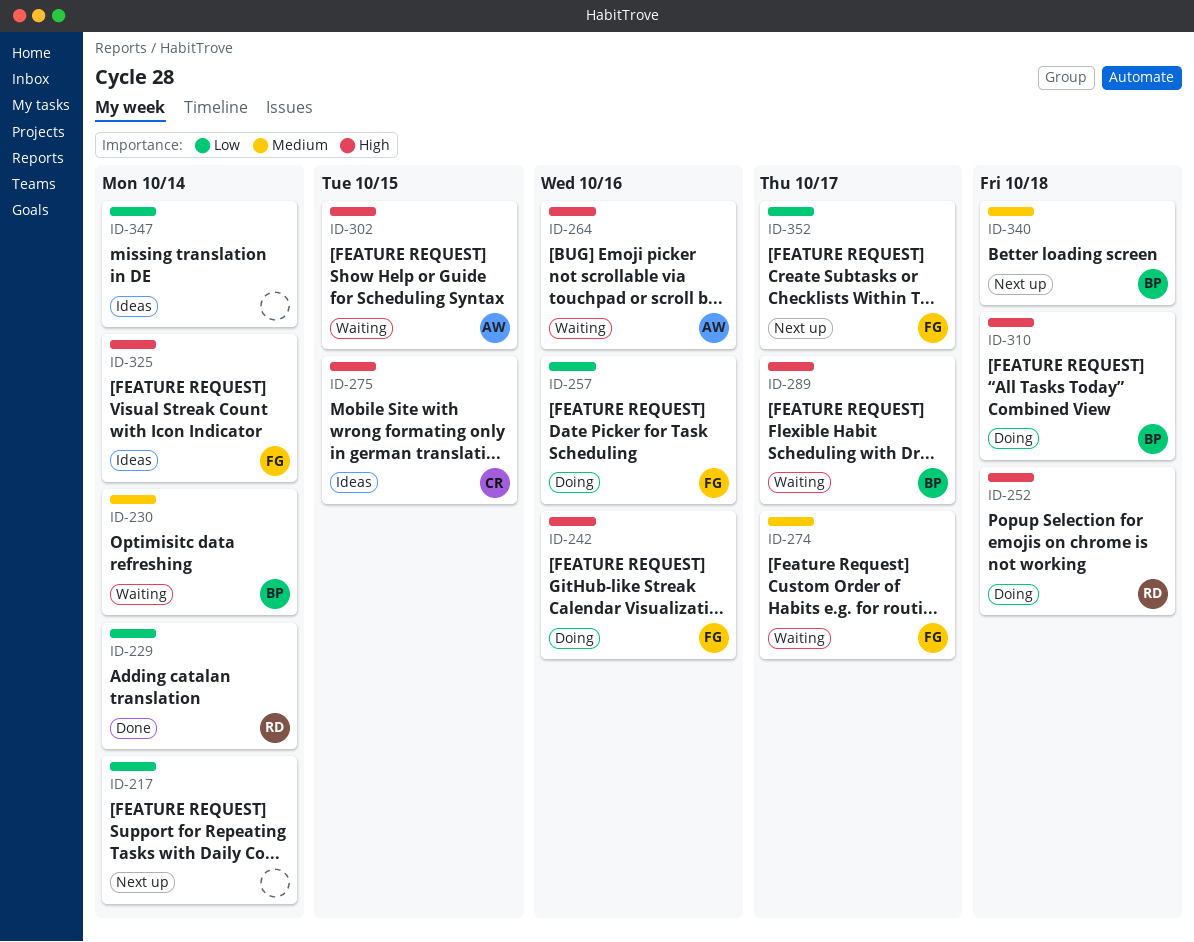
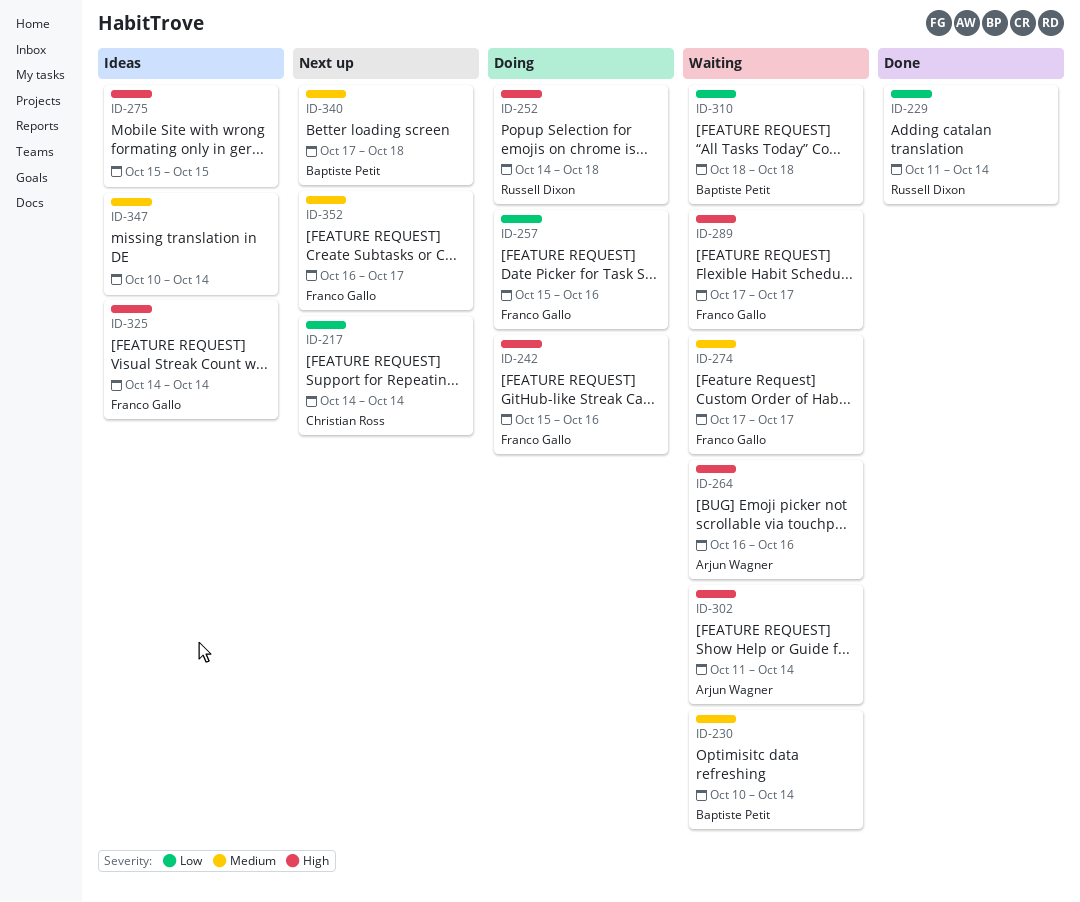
ID-217, owner: none -> Christian Ross
ID-275, owner: Christian Ross -> none
ID-289, owner: Baptiste Petit -> Franco Gallo
ID-302, due: Oct 15 -> Oct 14
ID-310, status: Doing -> Waiting
ID-310, priority: High -> Low
ID-347, priority: Low -> Medium
ID-352, priority: Low -> Medium

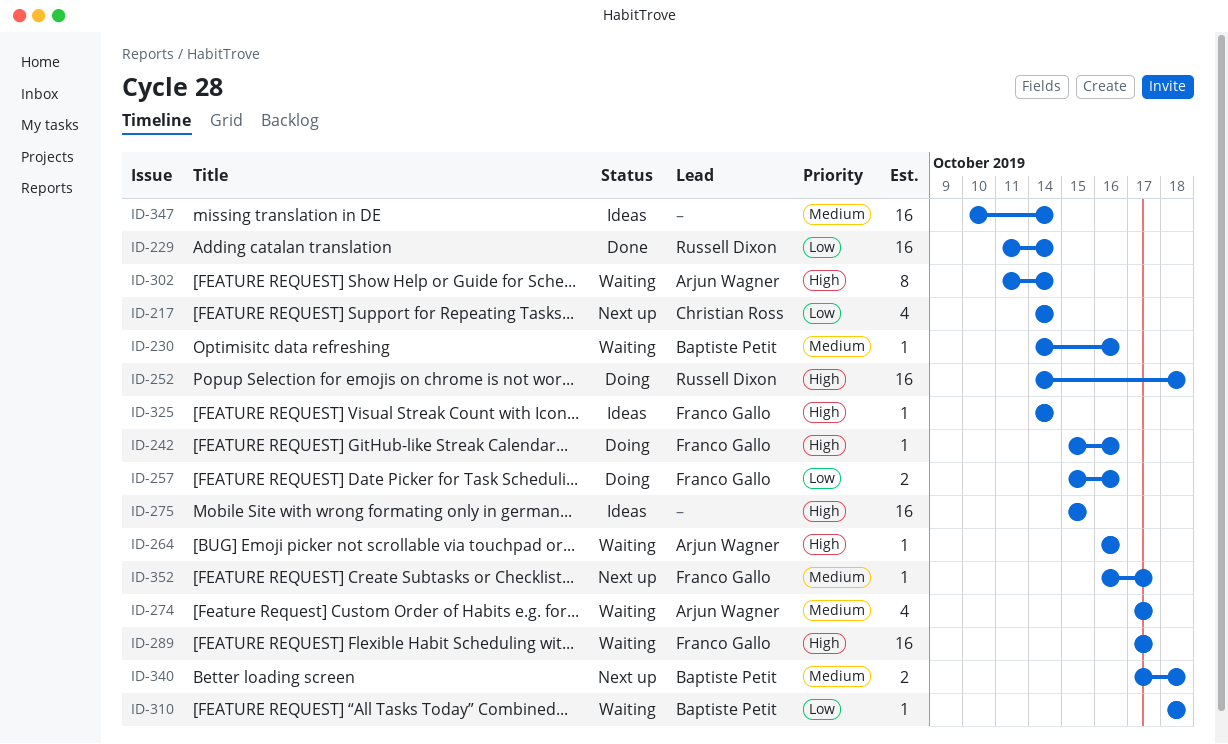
ID-230, start: Oct 10 -> Oct 14
ID-230, due: Oct 14 -> Oct 16
ID-274, owner: Franco Gallo -> Arjun Wagner

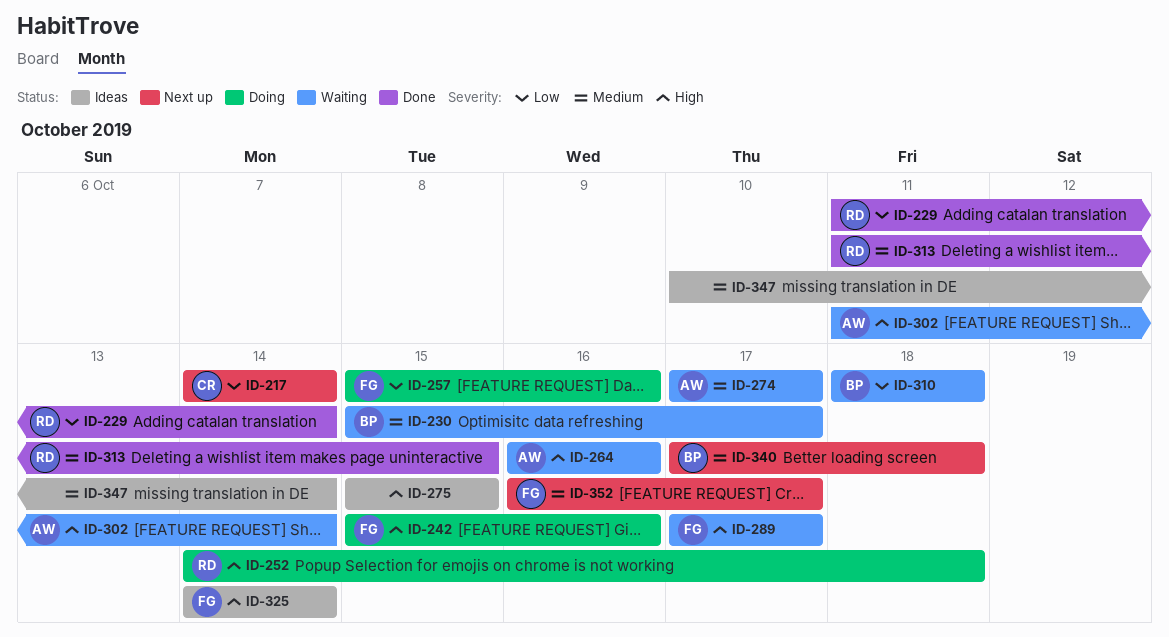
ID-230, start: Oct 14 -> Oct 15
ID-230, due: Oct 16 -> Oct 17
ID-313: none -> present

